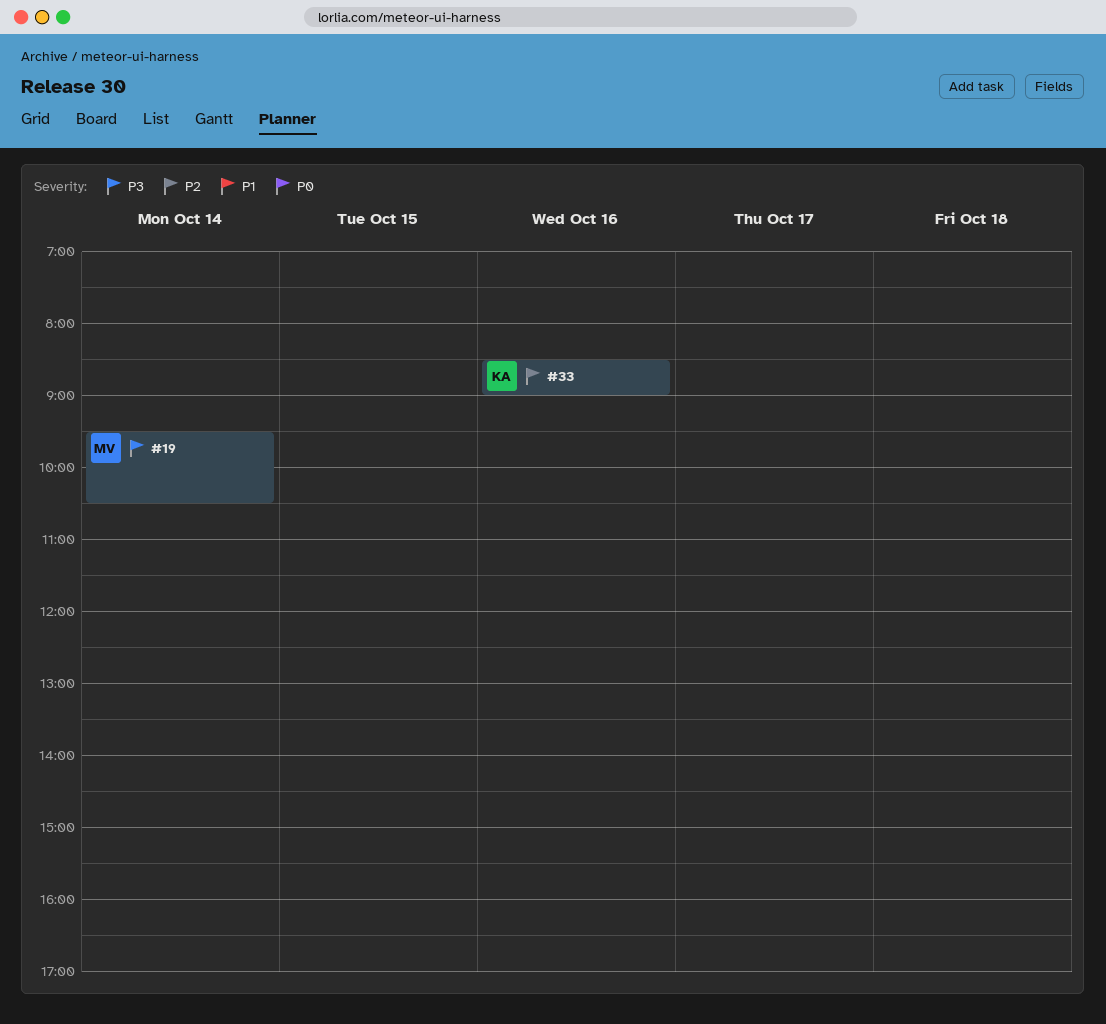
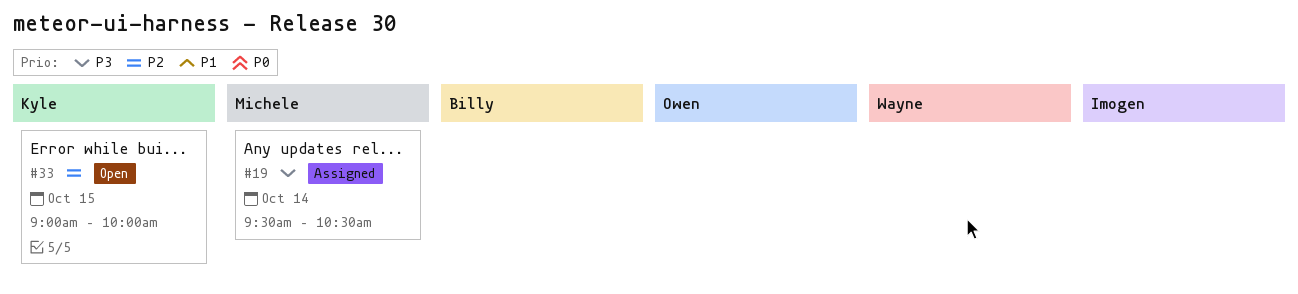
#33, day: Oct 16 -> Oct 15
#33, begins: 08:30 -> 09:00
#33, ends: 09:00 -> 10:00

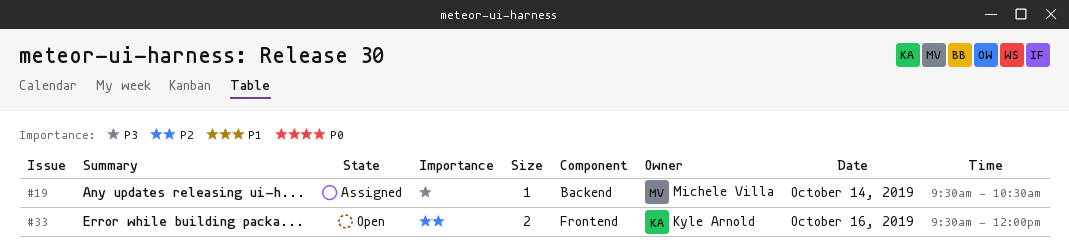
#33, day: Oct 15 -> Oct 16
#33, begins: 09:00 -> 09:30
#33, ends: 10:00 -> 12:00

